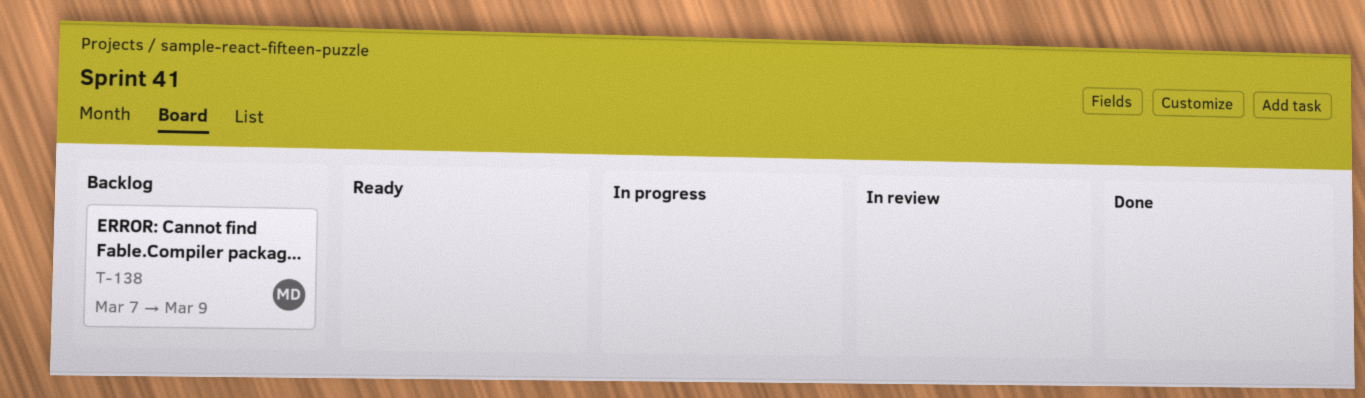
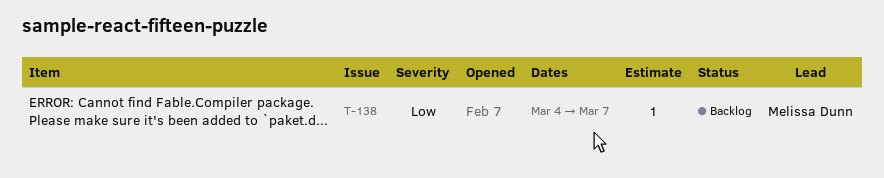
T-138, start: Mar 7 -> Mar 4
T-138, due: Mar 9 -> Mar 7

